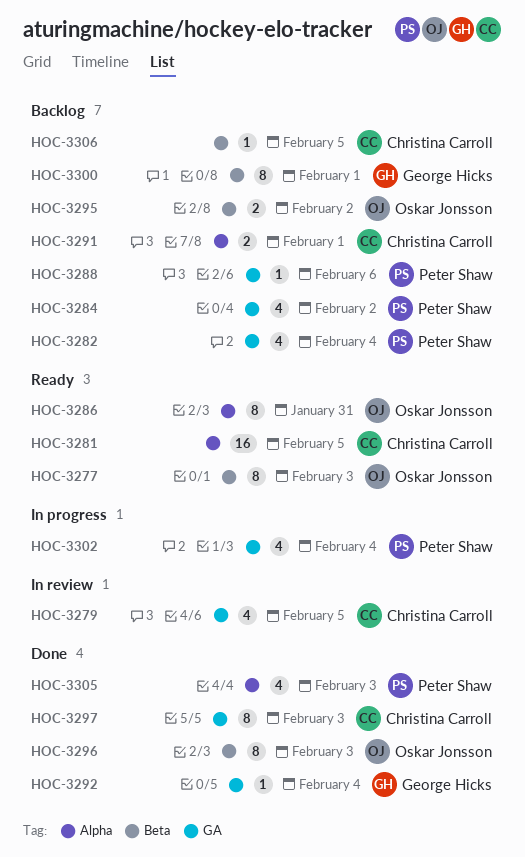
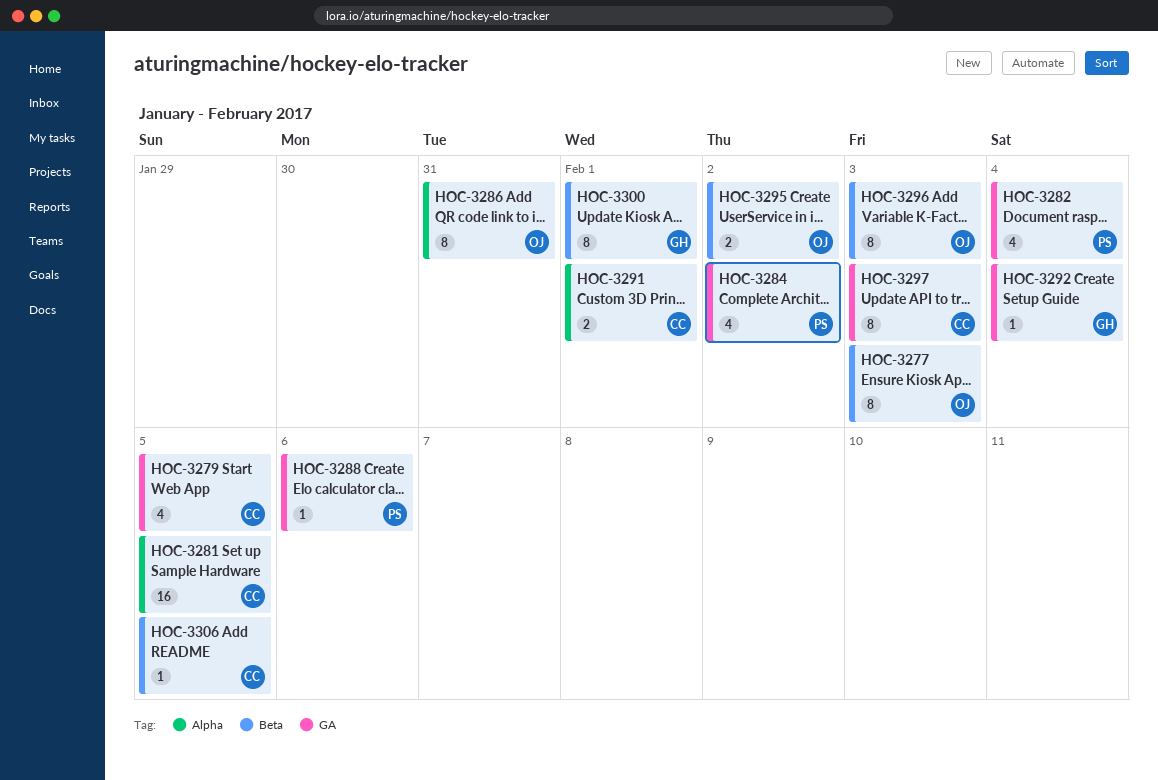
HOC-3302: present -> none
HOC-3305: present -> none

